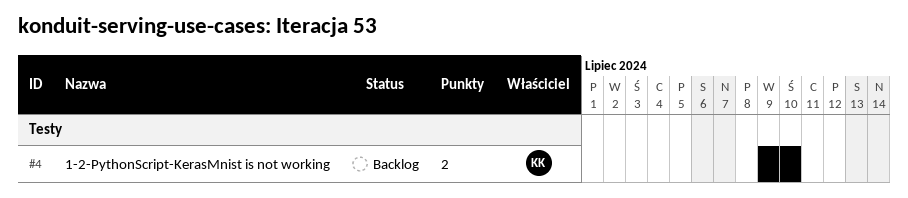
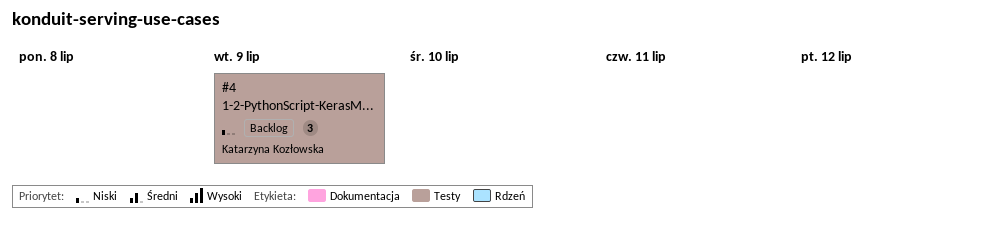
#4, estimate: 2 -> 3
#4, due: Jul 10 -> Jul 9

